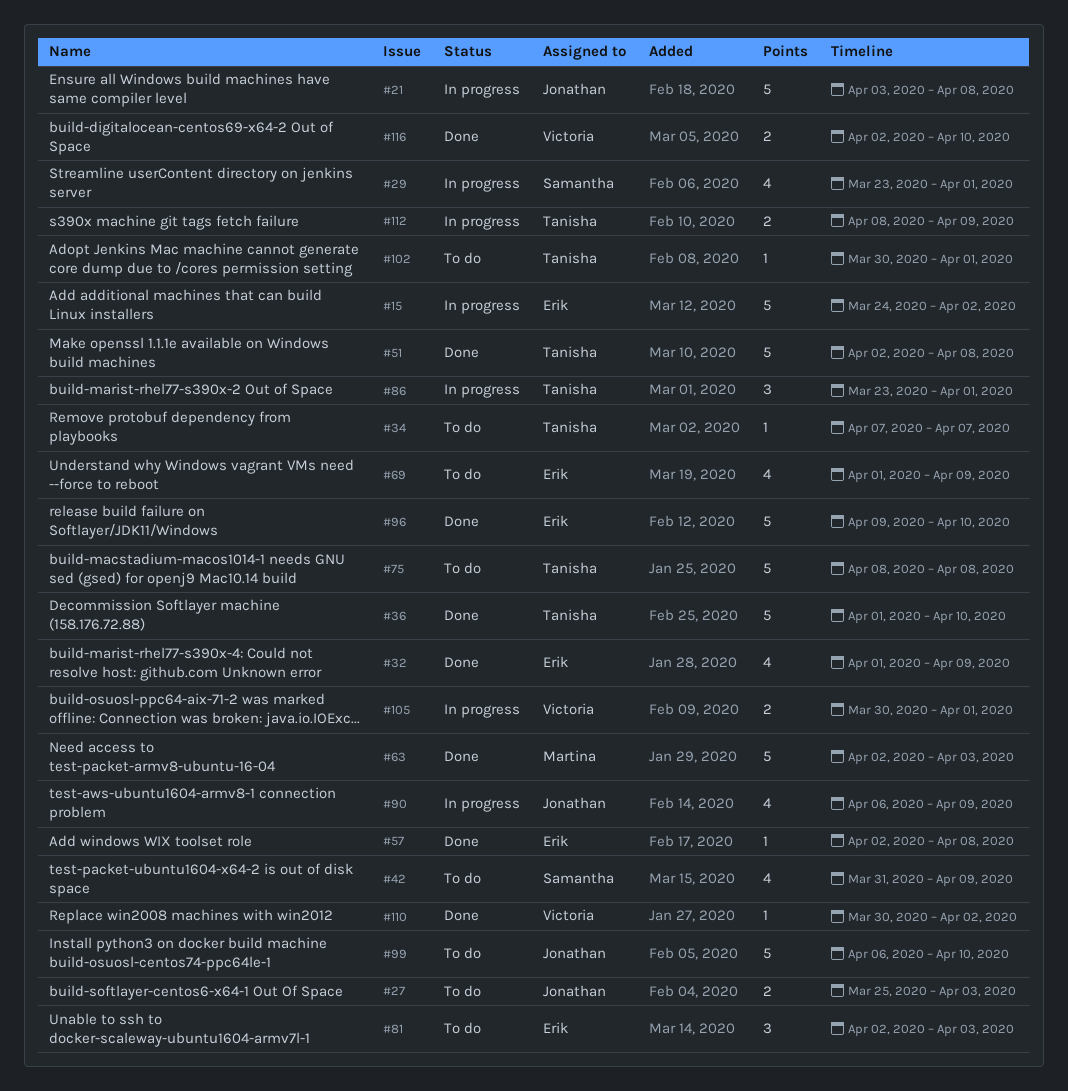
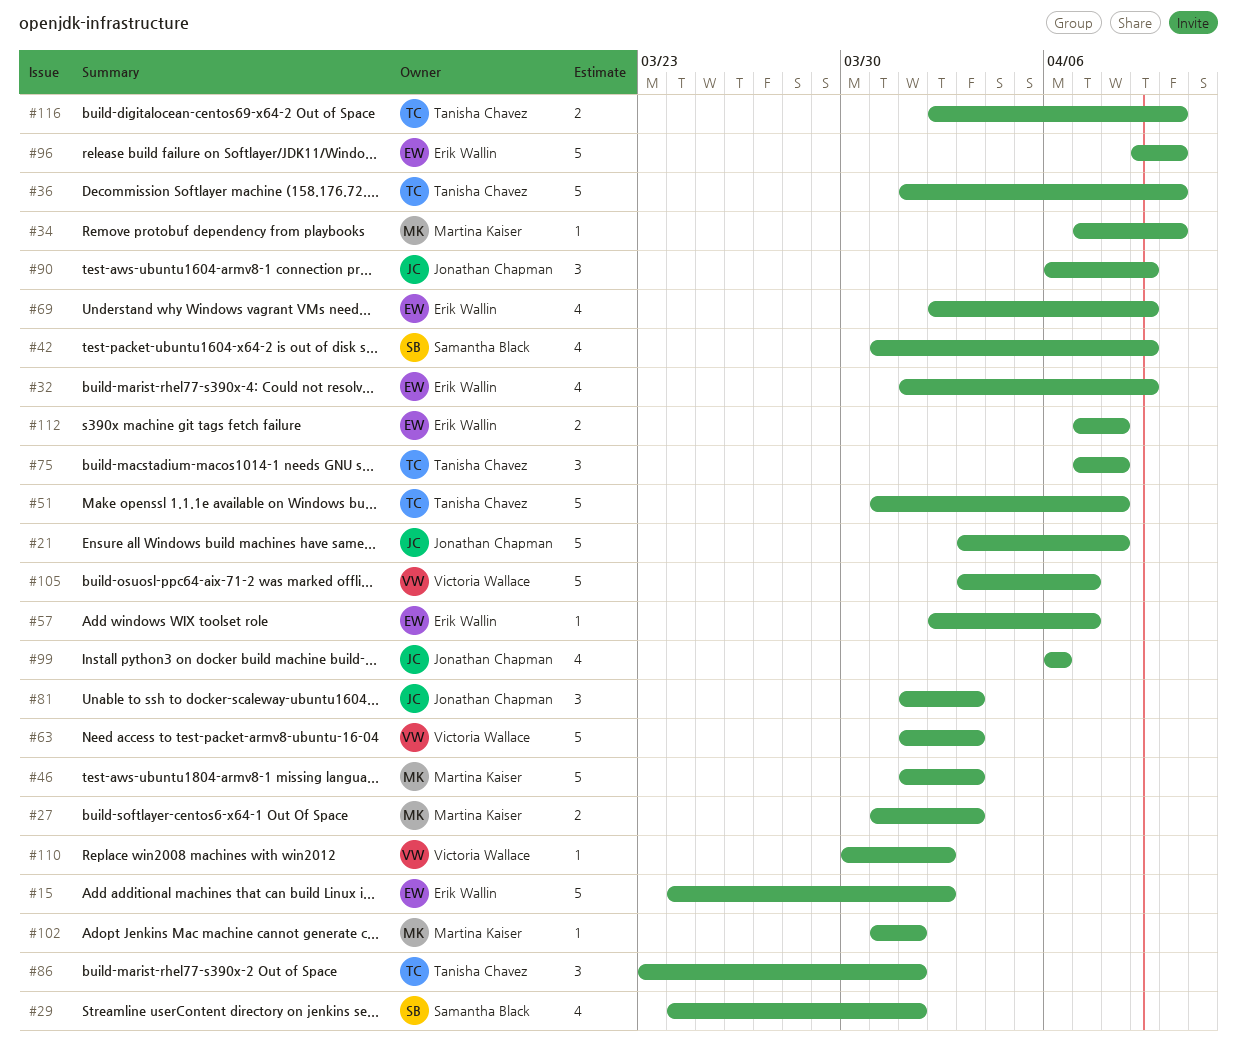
#27, owner: Jonathan Chapman -> Martina Kaiser
#27, start: Mar 25 -> Mar 31
#29, start: Mar 23 -> Mar 24
#34, owner: Tanisha Chavez -> Martina Kaiser
#34, due: Apr 7 -> Apr 10
#46: none -> present
#51, start: Apr 2 -> Mar 31
#57, due: Apr 8 -> Apr 7
#63, owner: Martina Kaiser -> Victoria Wallace
#63, start: Apr 2 -> Apr 1
#69, start: Apr 1 -> Apr 2
#75, estimate: 5 -> 3
#75, start: Apr 8 -> Apr 7
#81, owner: Erik Wallin -> Jonathan Chapman
#81, start: Apr 2 -> Apr 1
#90, estimate: 4 -> 3
#99, estimate: 5 -> 4
#99, due: Apr 10 -> Apr 6
#102, owner: Tanisha Chavez -> Martina Kaiser
#102, start: Mar 30 -> Mar 31
#105, estimate: 2 -> 5
#105, start: Mar 30 -> Apr 3
#105, due: Apr 1 -> Apr 7
#112, owner: Tanisha Chavez -> Erik Wallin
#112, start: Apr 8 -> Apr 7
#112, due: Apr 9 -> Apr 8
#116, owner: Victoria Wallace -> Tanisha Chavez

